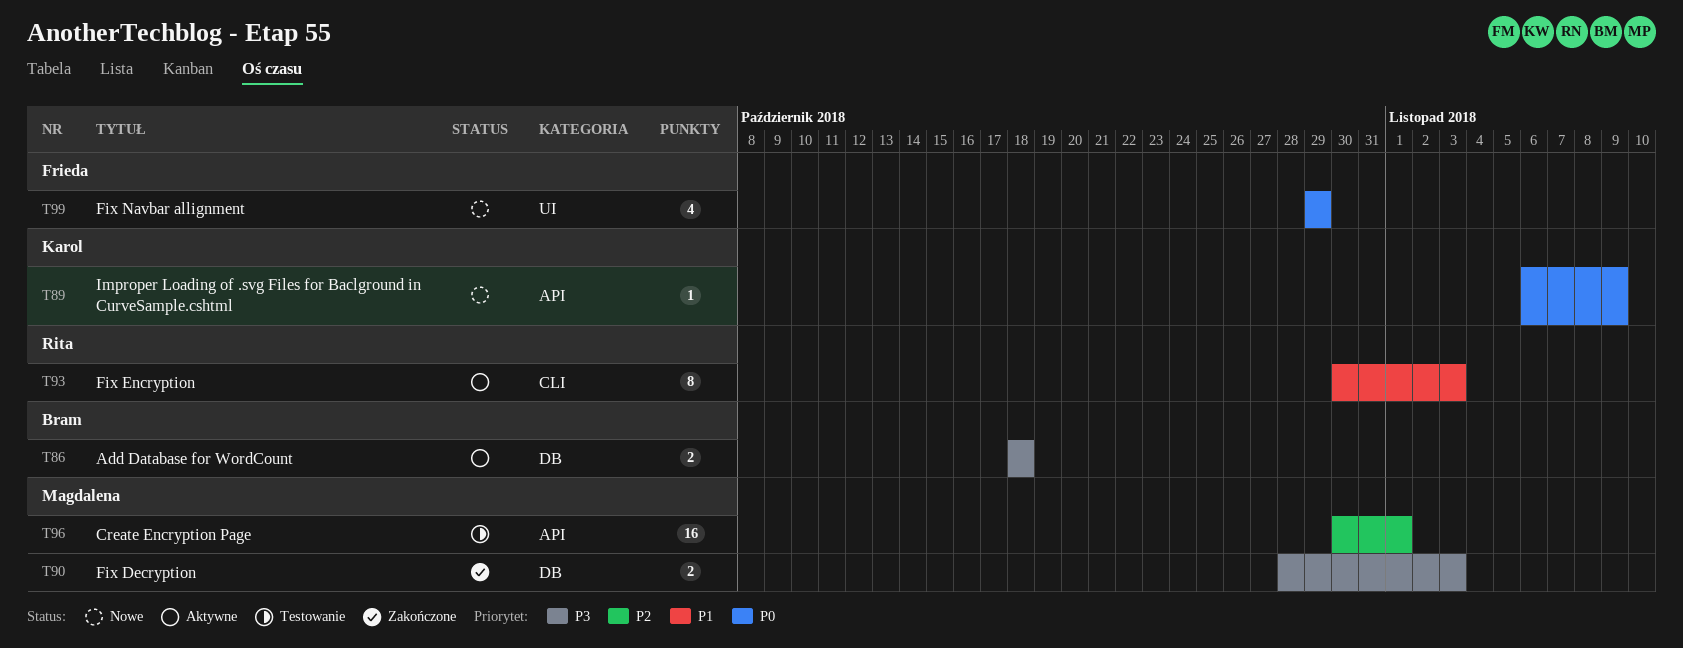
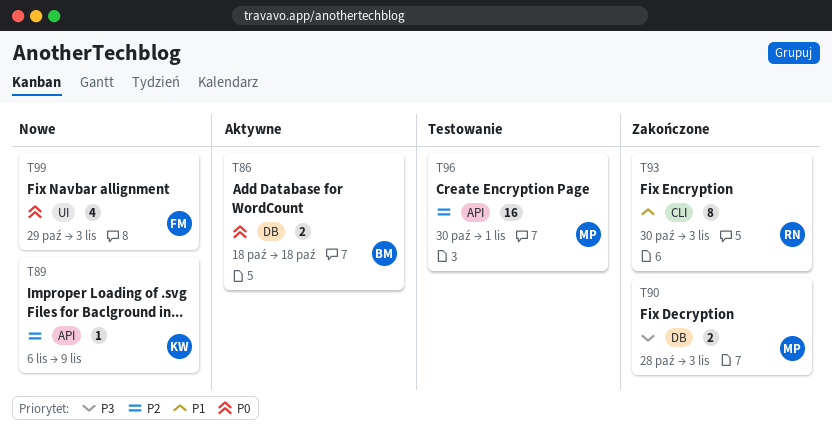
T86, priority: P3 -> P0
T89, priority: P0 -> P2
T93, status: Aktywne -> Zakończone
T99, due: Oct 29 -> Nov 3

